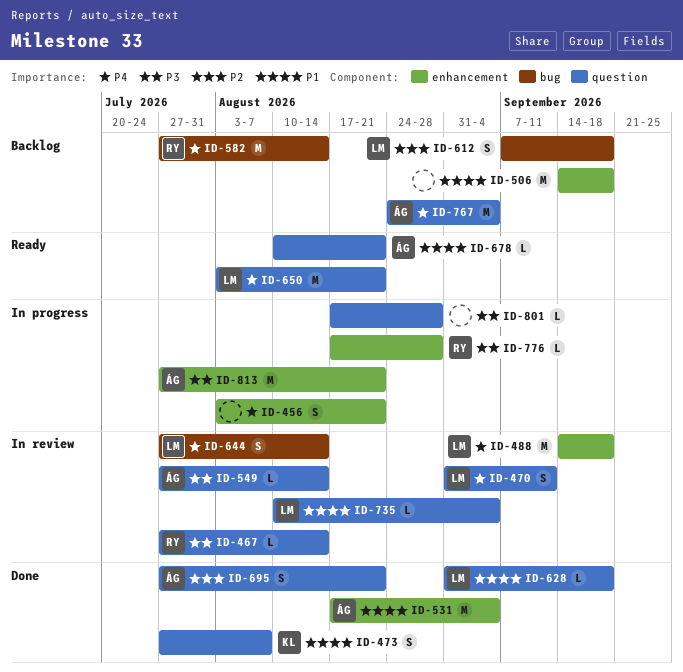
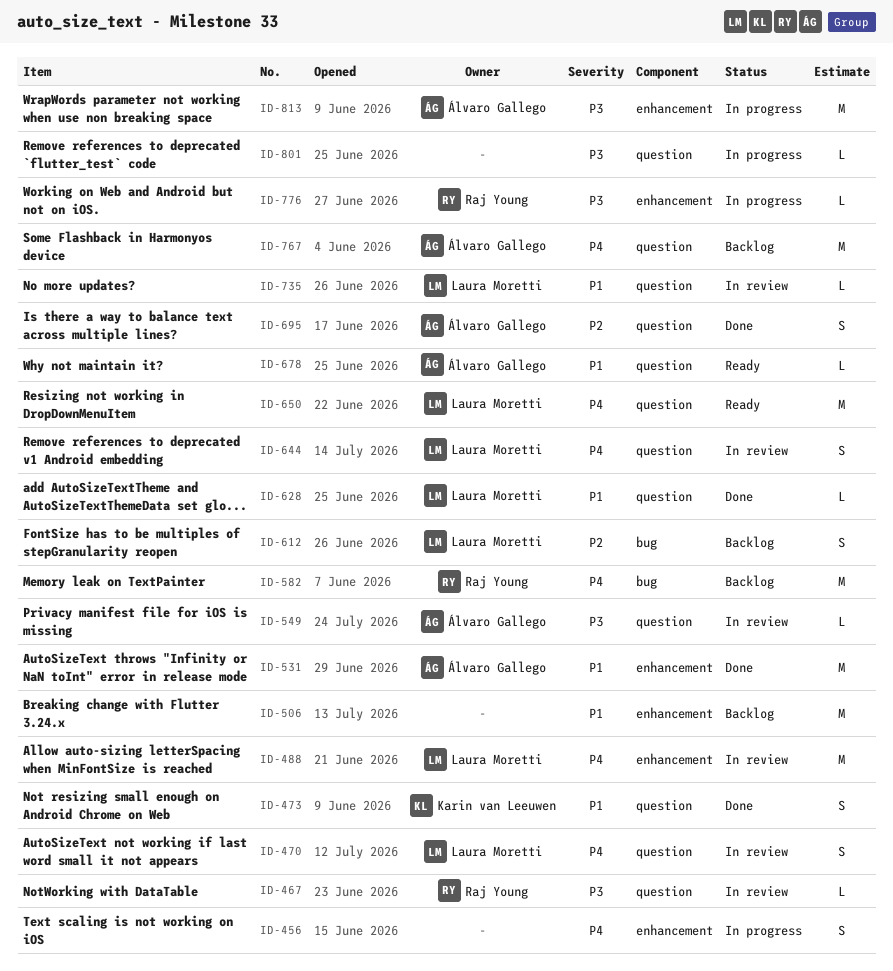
ID-644, label: bug -> question

